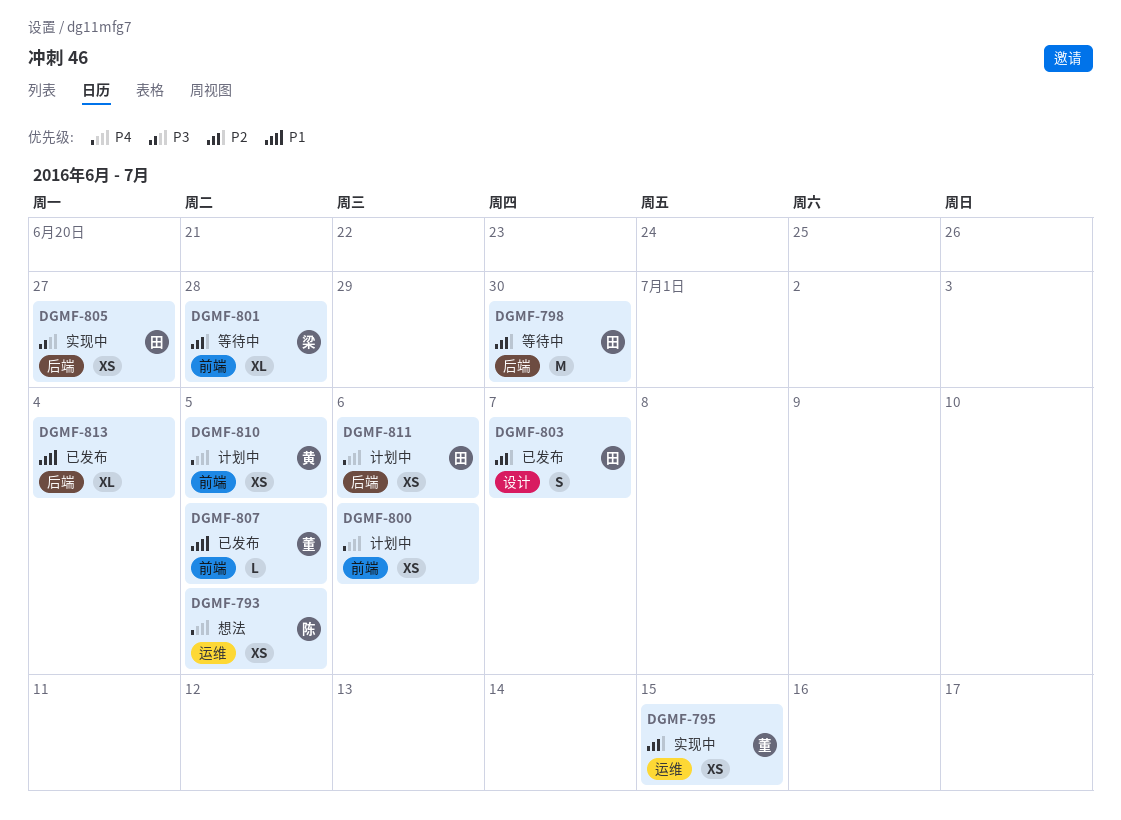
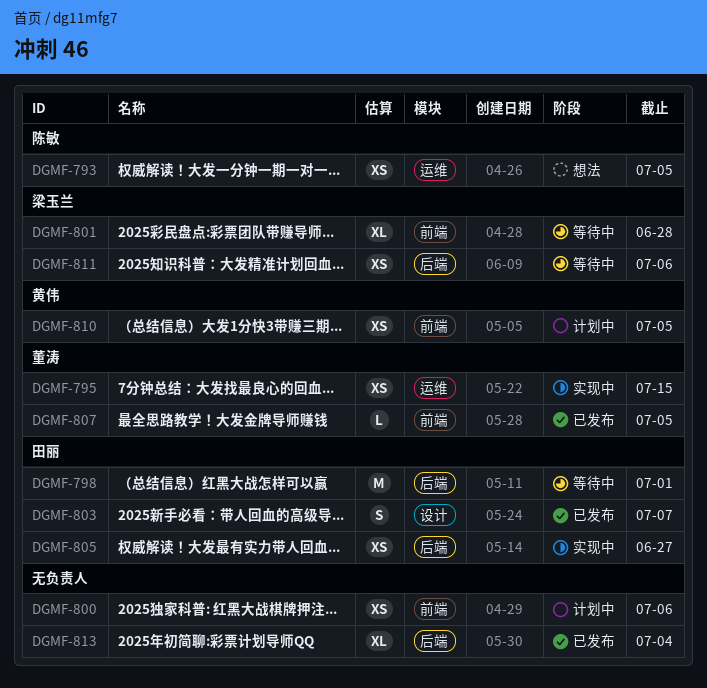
DGMF-798, due: Jun 30 -> Jul 1
DGMF-811, status: 计划中 -> 等待中
DGMF-811, owner: 田丽 -> 梁玉兰

